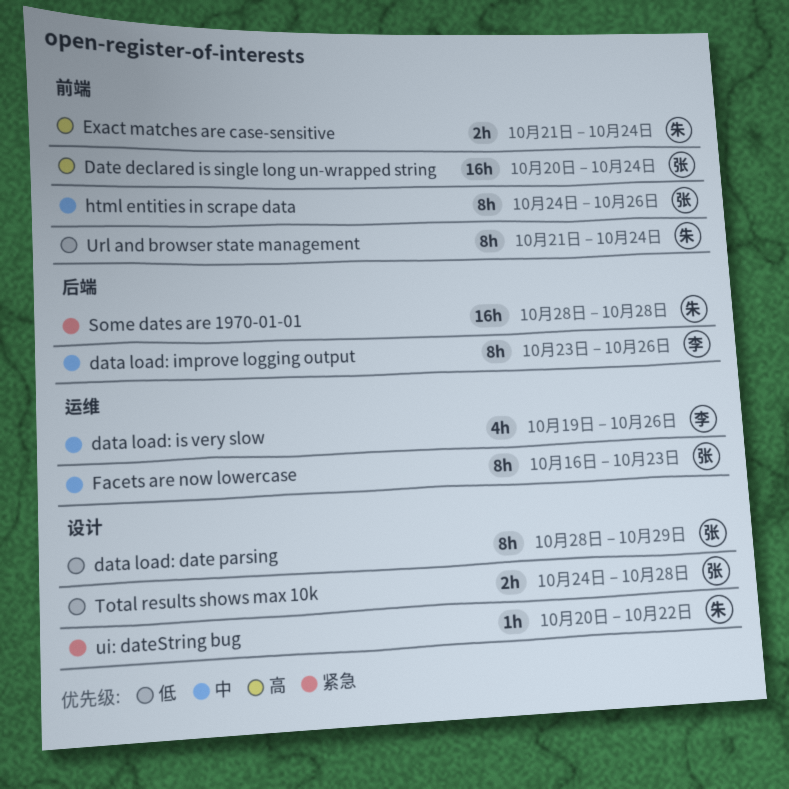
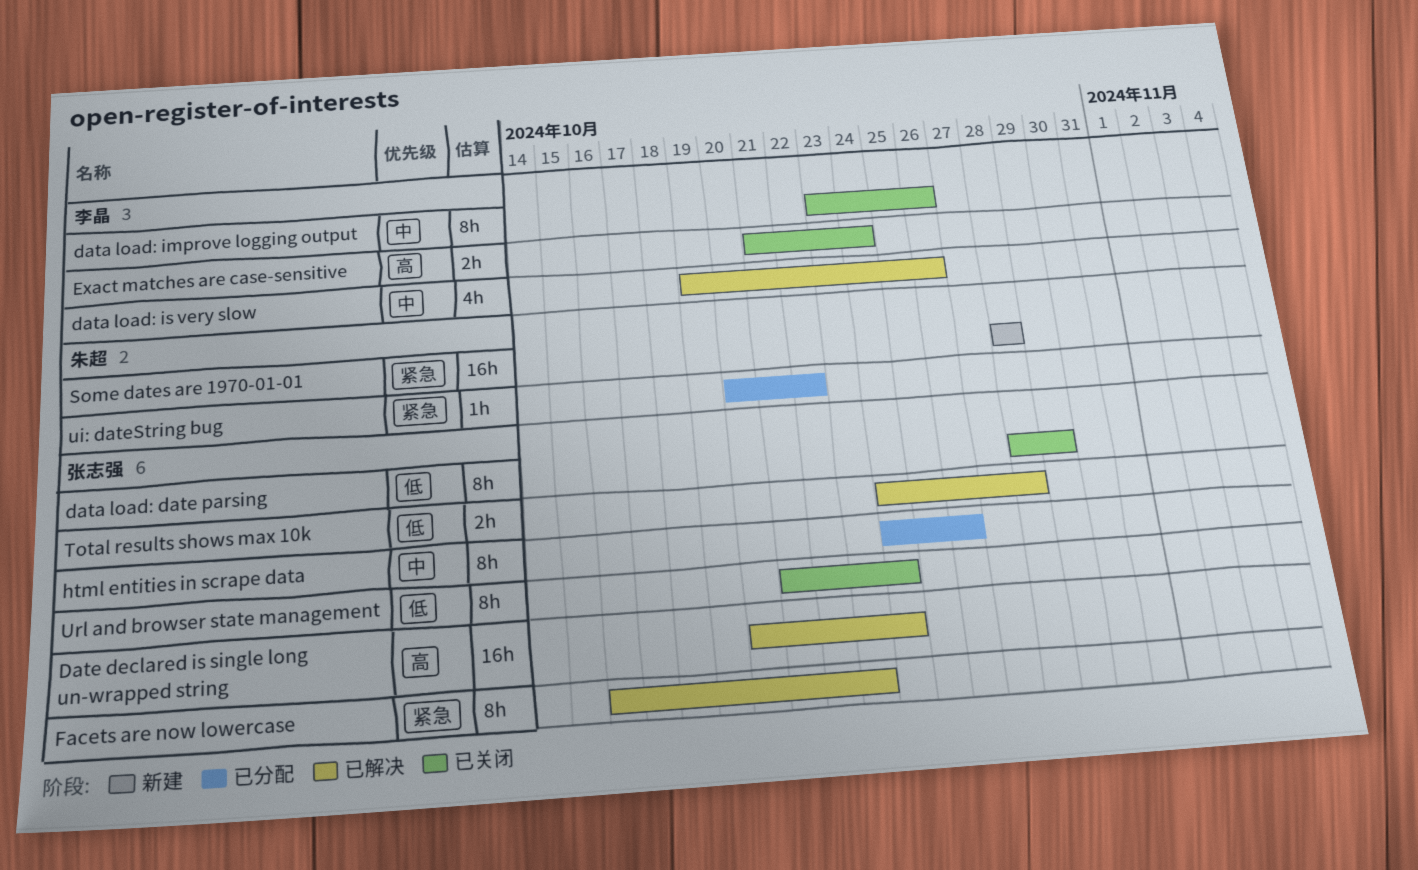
Exact matches are case-sensitive, owner: 朱超 -> 李晶
Facets are now lowercase, priority: 中 -> 紧急
Url and browser state management, owner: 朱超 -> 张志强

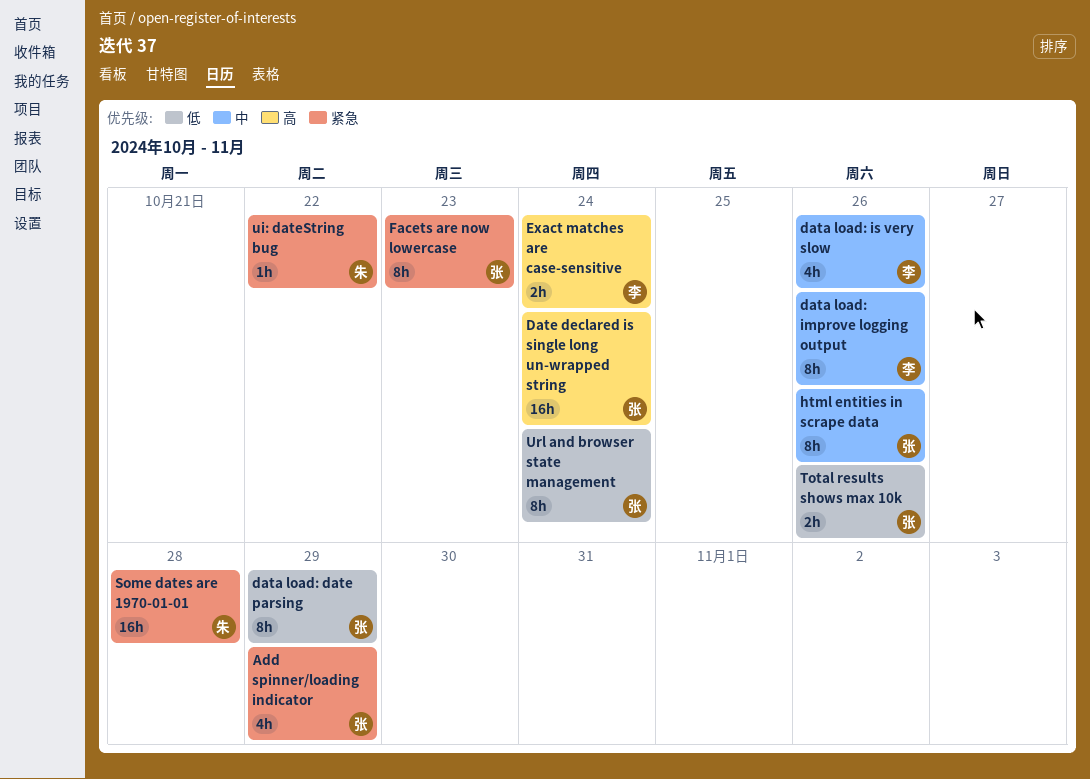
Add spinner/loading indicator: none -> present
Total results shows max 10k, due: Oct 28 -> Oct 26

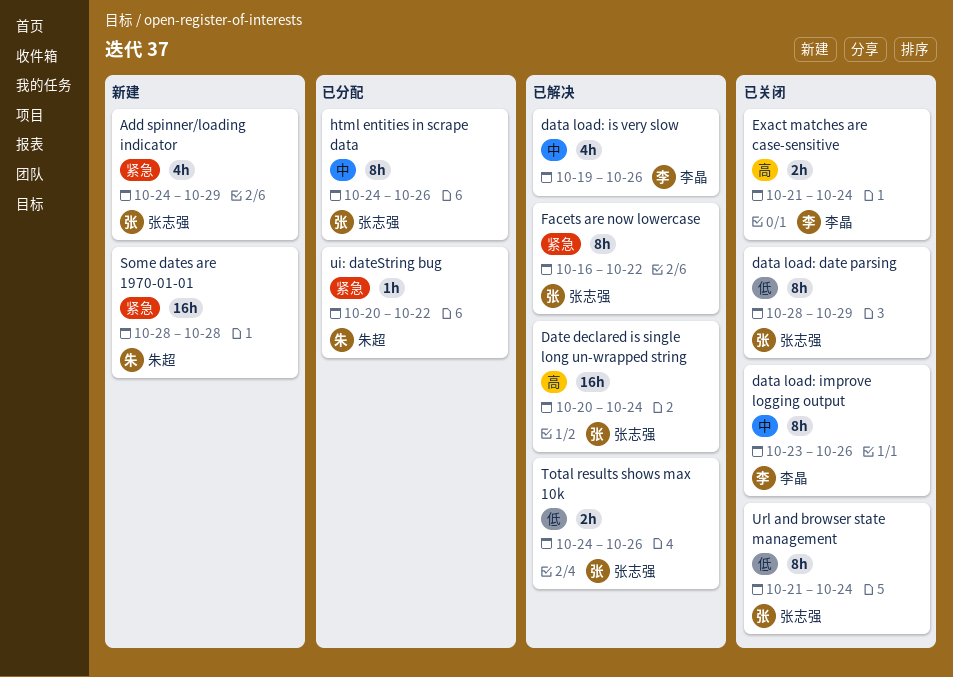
Facets are now lowercase, due: Oct 23 -> Oct 22

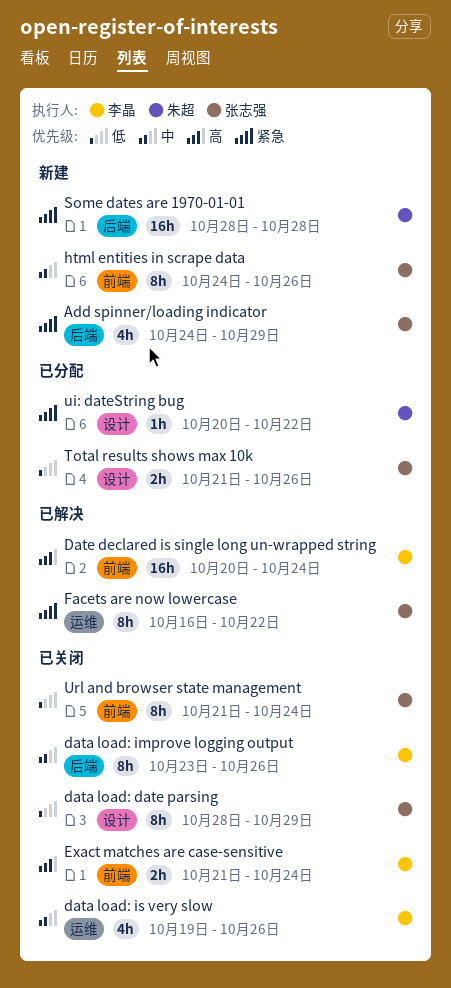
data load: is very slow, status: 已解决 -> 已关闭
Date declared is single long un-wrapped string, owner: 张志强 -> 李晶
html entities in scrape data, status: 已分配 -> 新建
Total results shows max 10k, status: 已解决 -> 已分配
Total results shows max 10k, start: Oct 24 -> Oct 21

